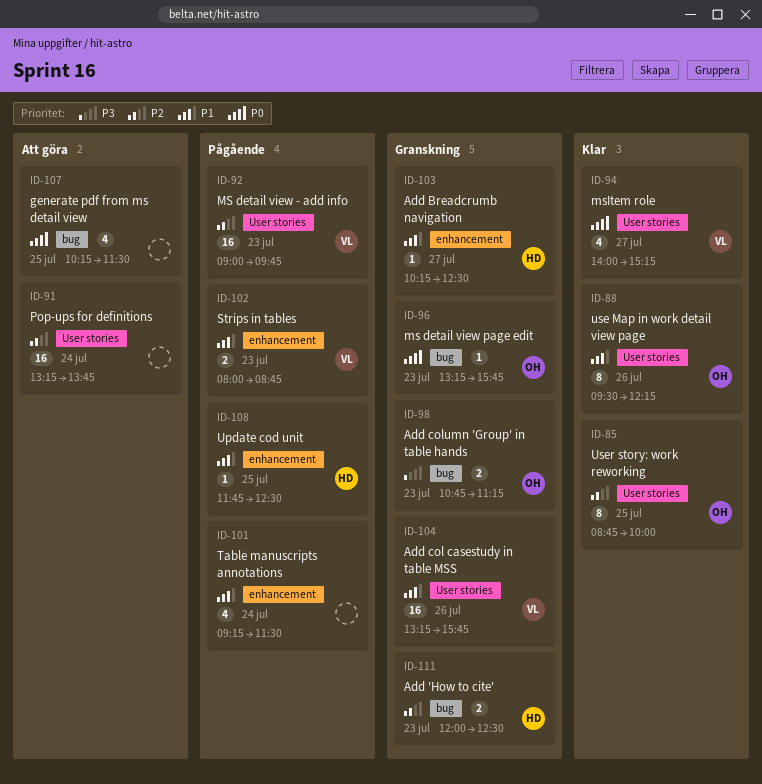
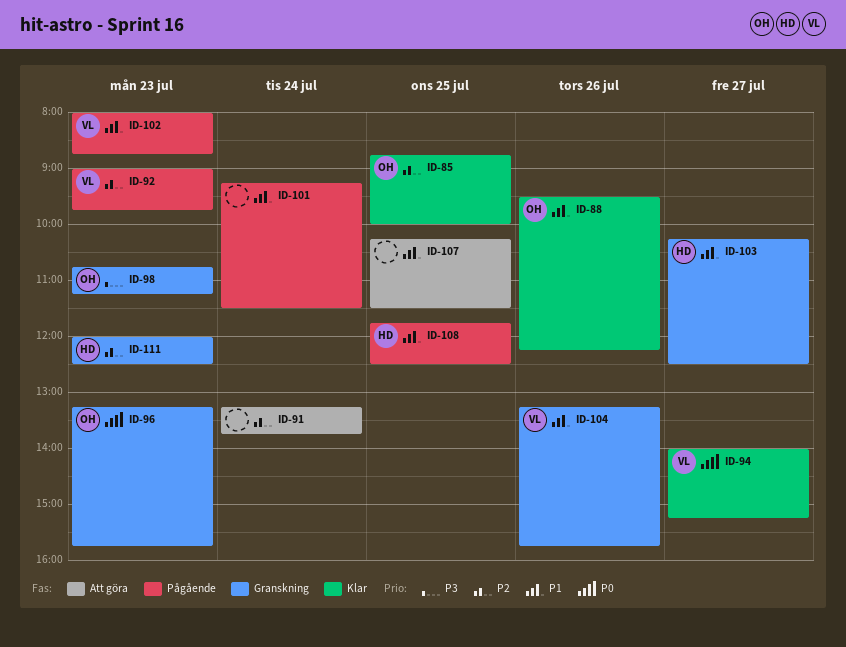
ID-107, priority: P0 -> P1

